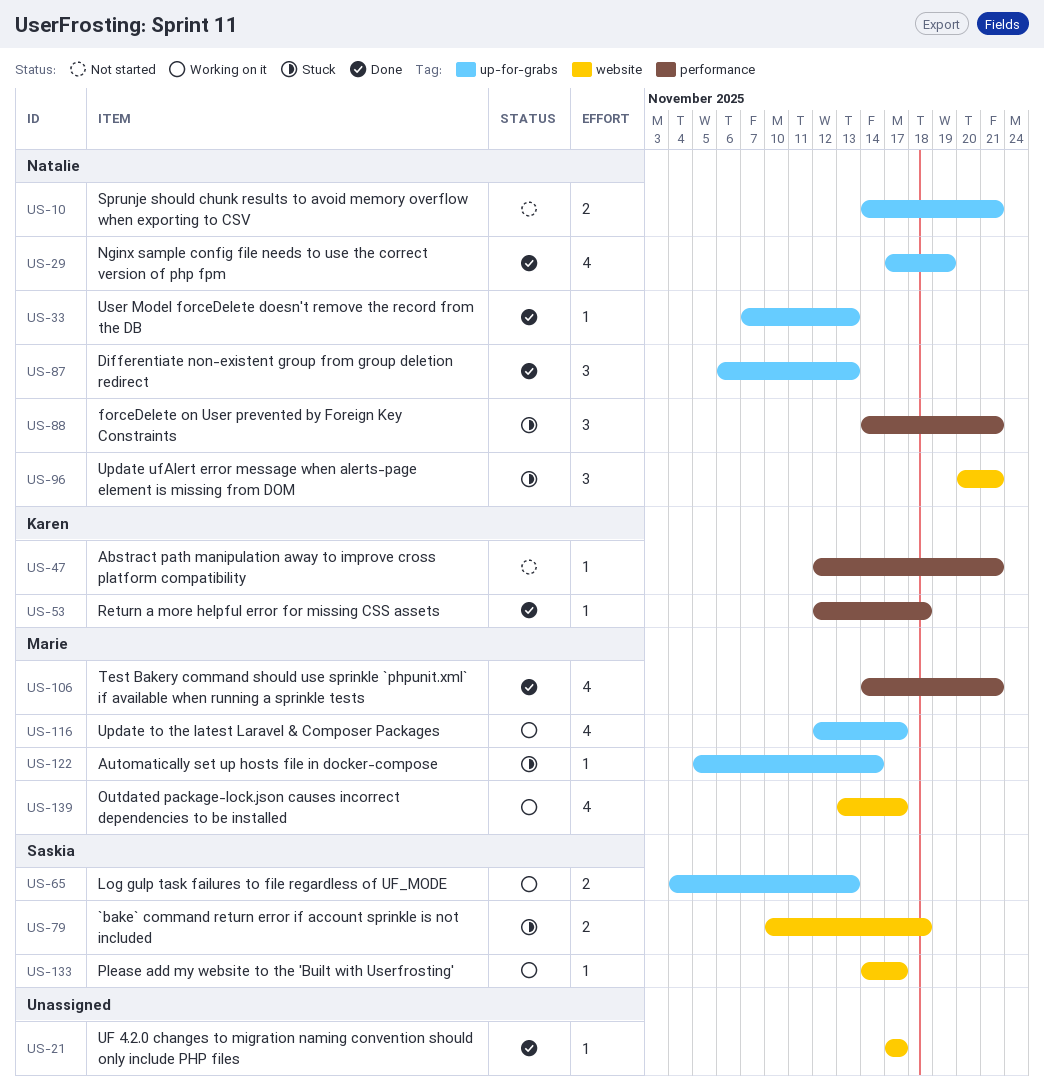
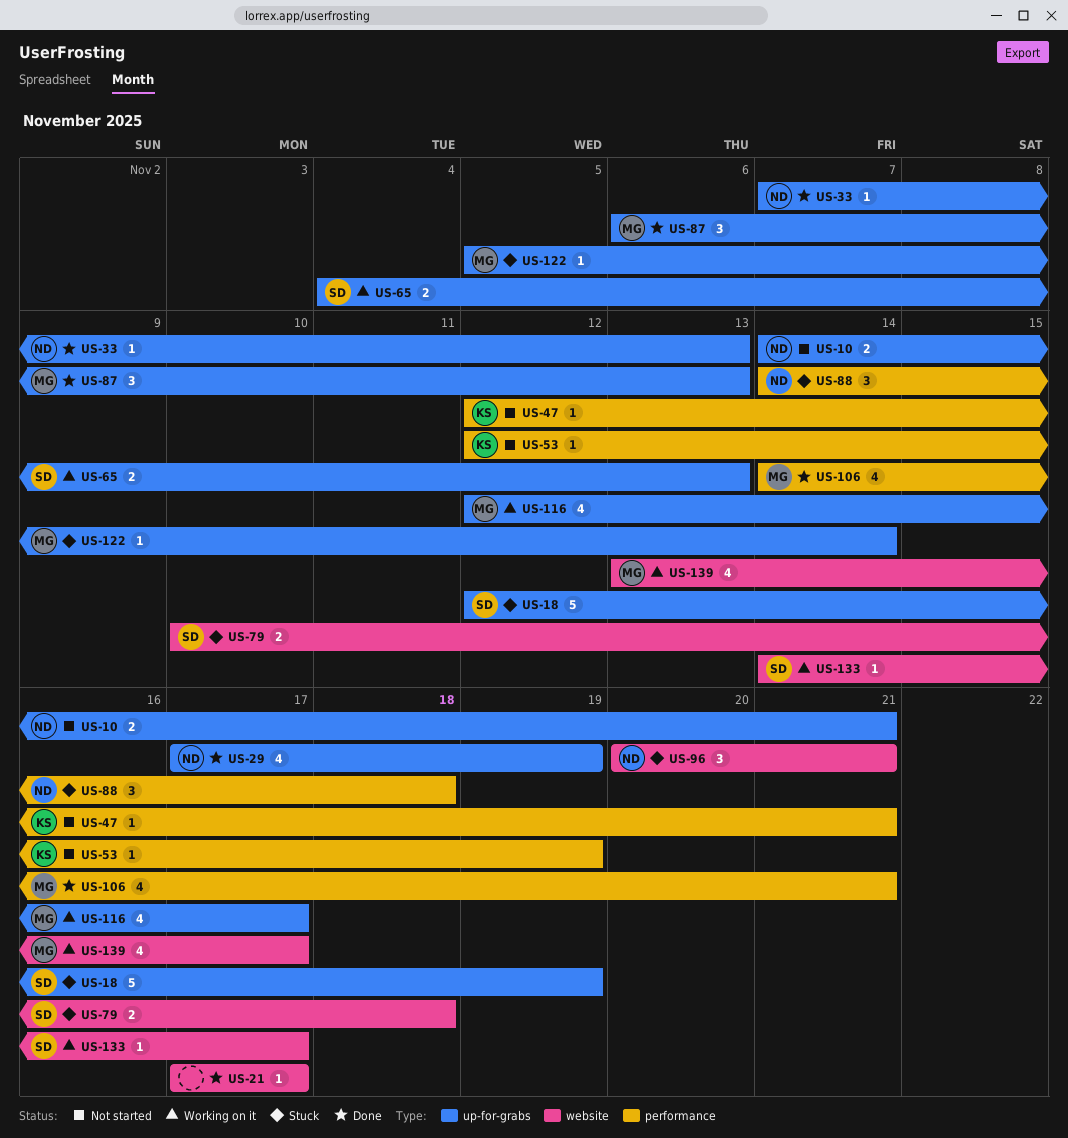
US-18: none -> present
US-53, status: Done -> Not started
US-53, due: Nov 18 -> Nov 19
US-87, owner: Natalie -> Marie
US-88, due: Nov 21 -> Nov 18

